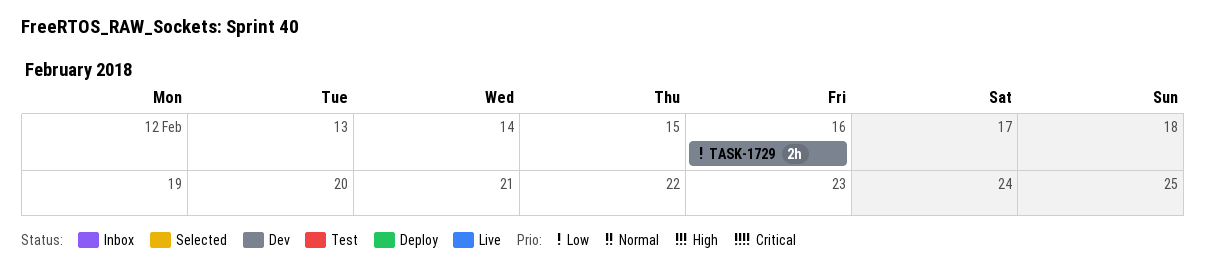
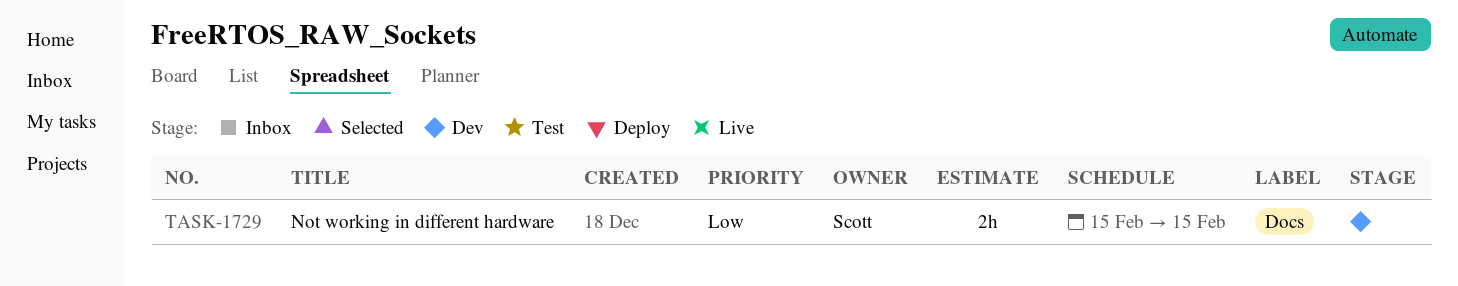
TASK-1729, start: Feb 16 -> Feb 15
TASK-1729, due: Feb 16 -> Feb 15

